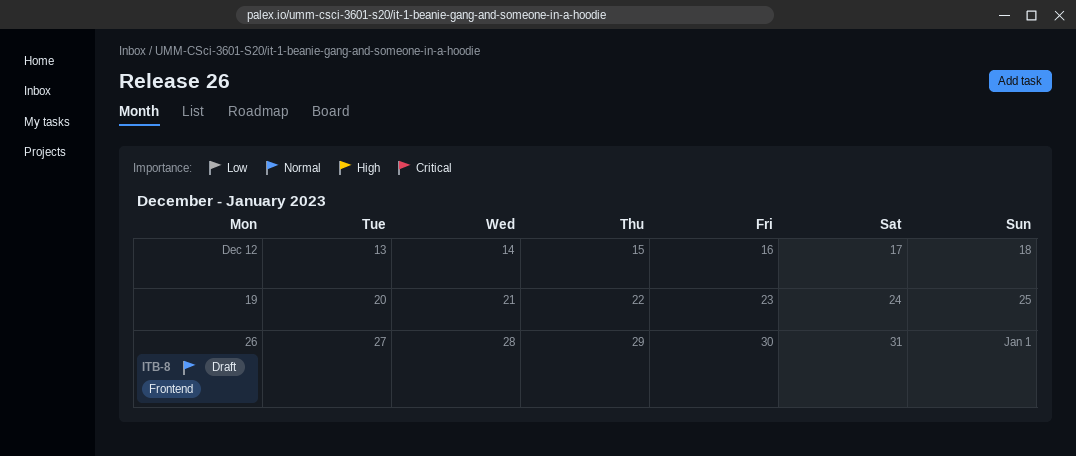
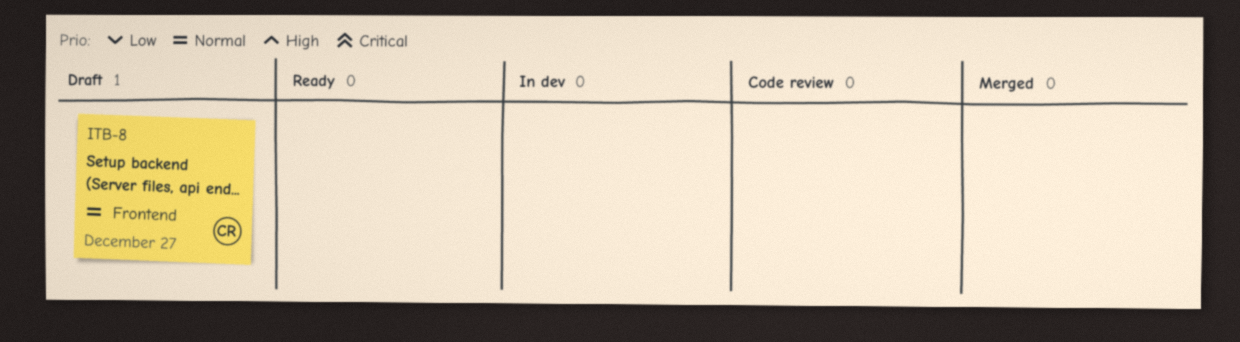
ITB-8, due: Dec 26 -> Dec 27

